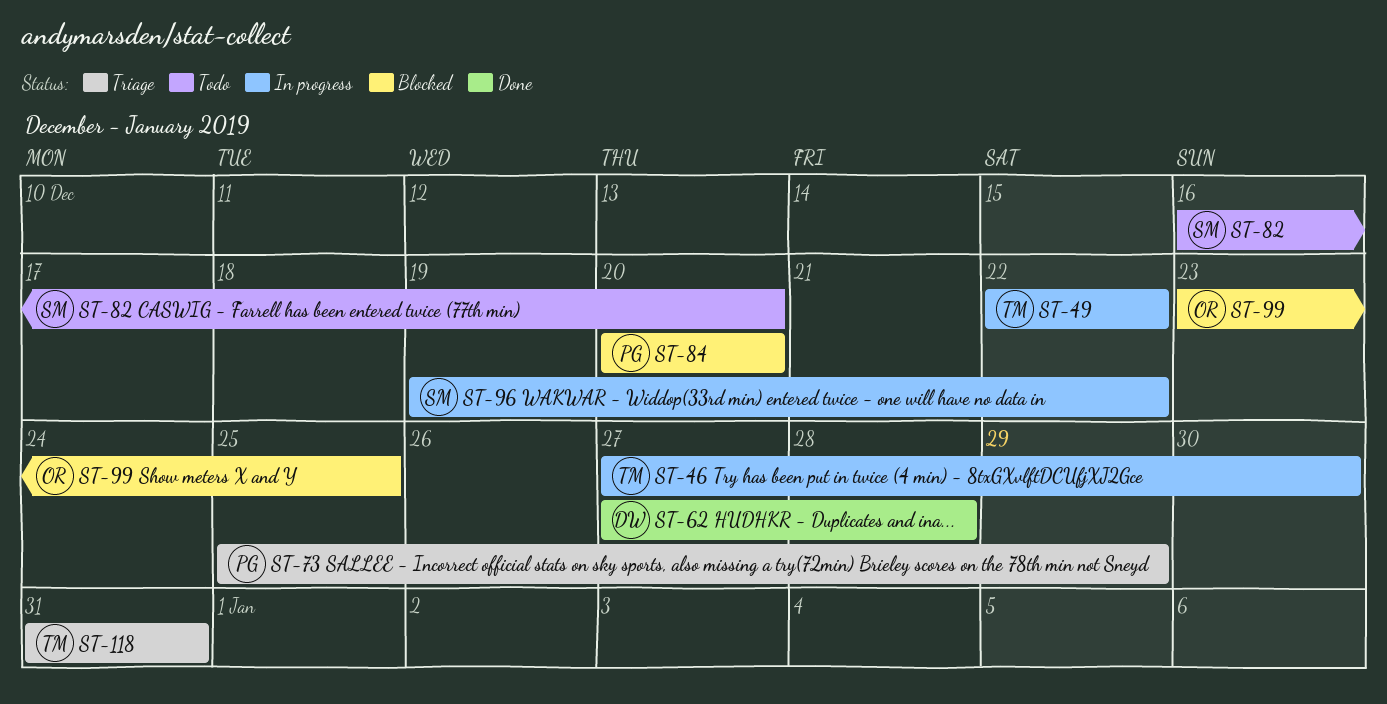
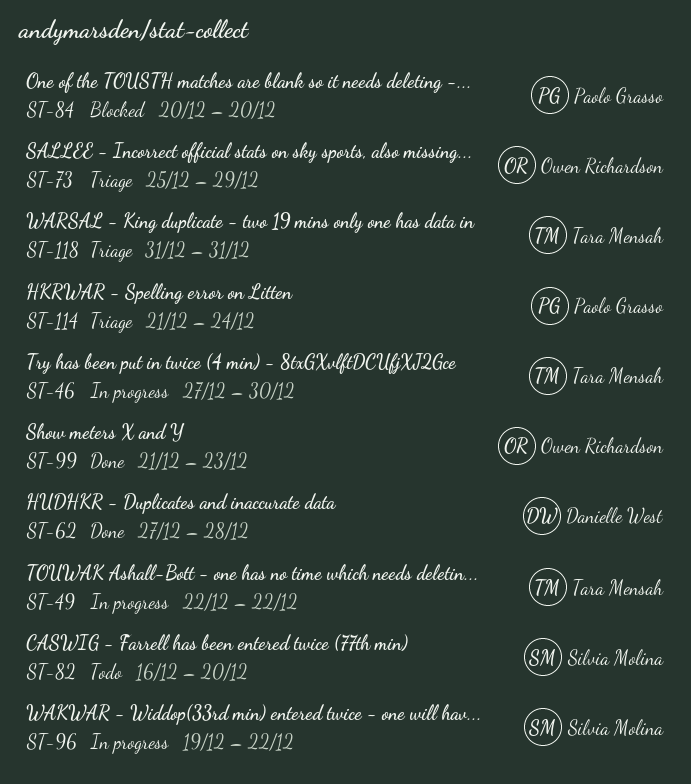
ST-73, owner: Paolo Grasso -> Owen Richardson
ST-99, status: Blocked -> Done
ST-99, start: Dec 23 -> Dec 21
ST-99, due: Dec 25 -> Dec 23
ST-114: none -> present

